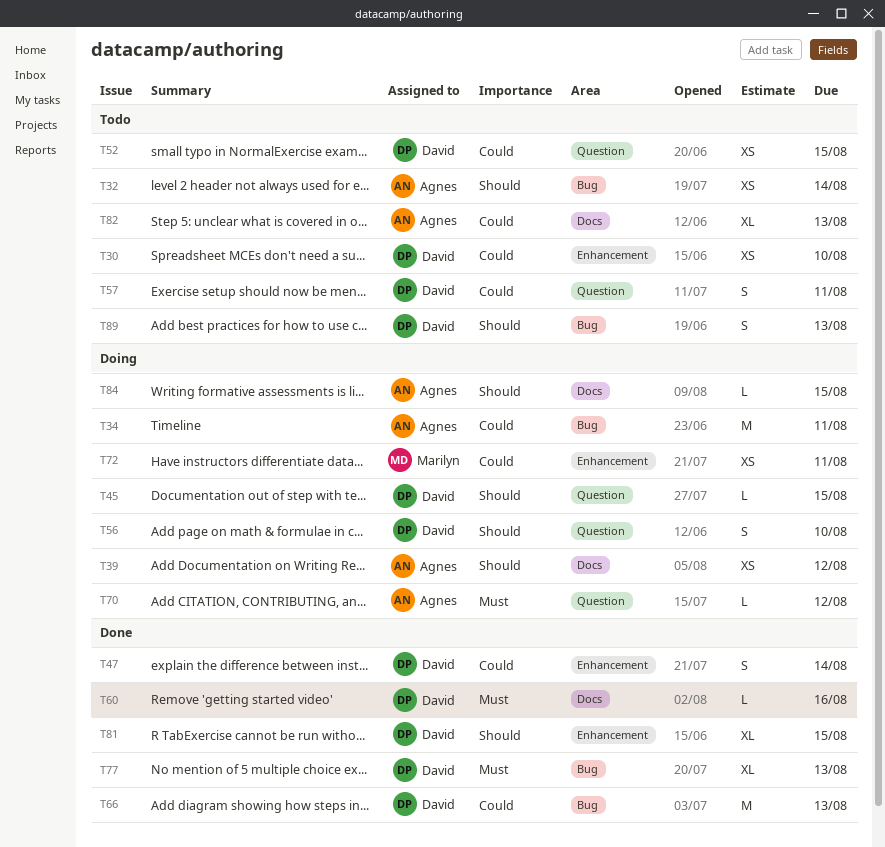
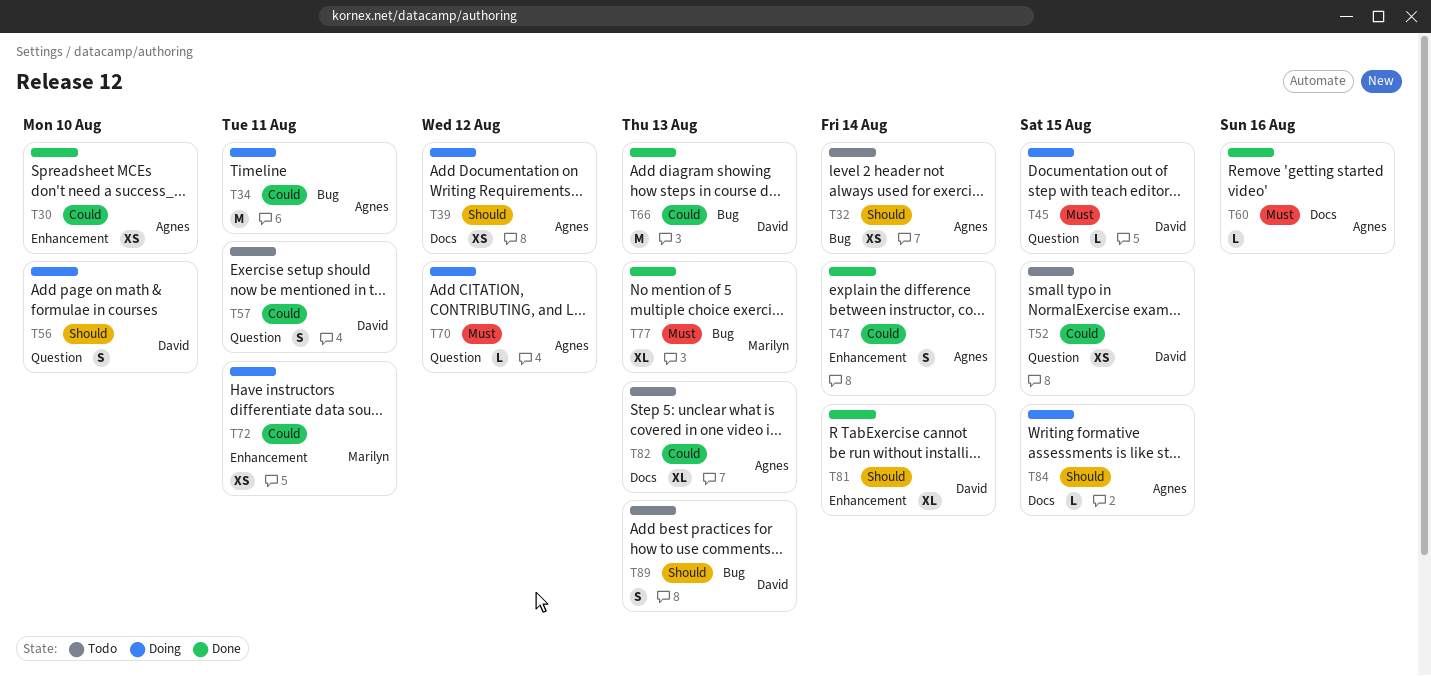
T30, status: Todo -> Done
T30, owner: David -> Agnes
T45, priority: Should -> Must
T47, owner: David -> Agnes
T60, owner: David -> Agnes
T77, owner: David -> Marilyn
T81, due: Aug 15 -> Aug 14

